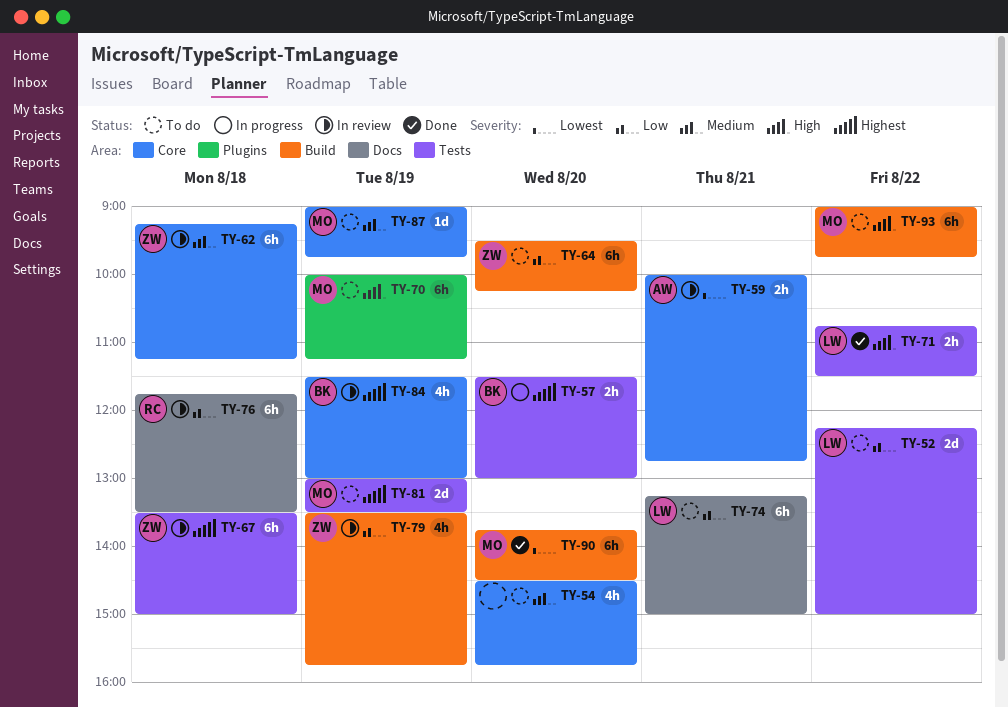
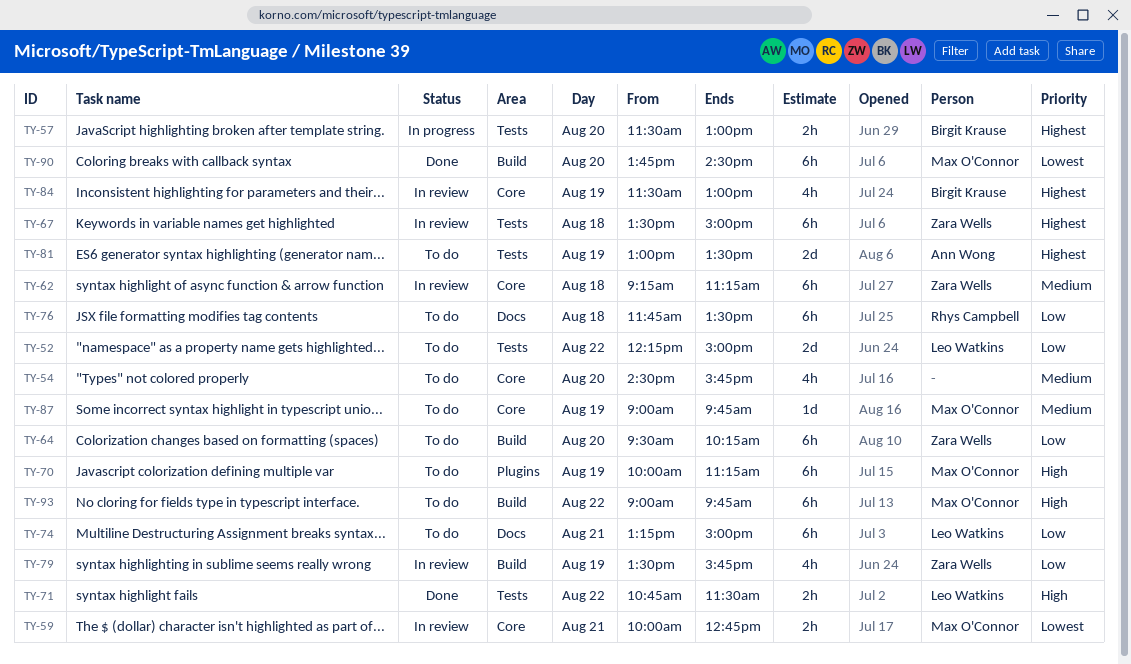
TY-59, owner: Ann Wong -> Max O'Connor
TY-76, status: In review -> To do
TY-81, owner: Max O'Connor -> Ann Wong

